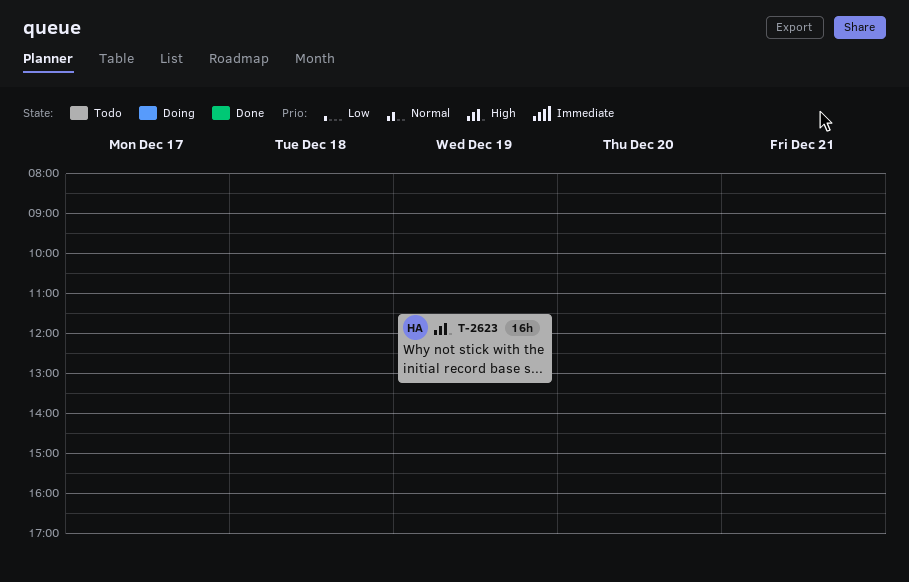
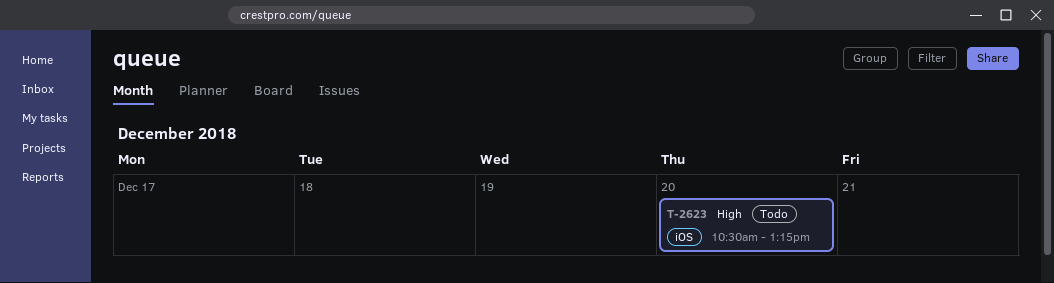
T-2623, day: Dec 19 -> Dec 20
T-2623, begins: 11:30 -> 10:30

